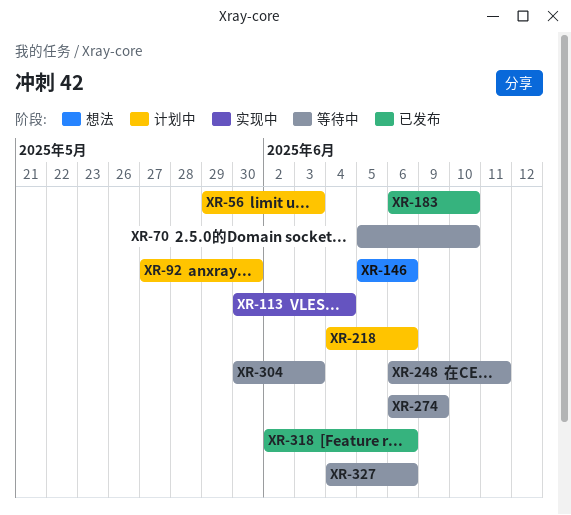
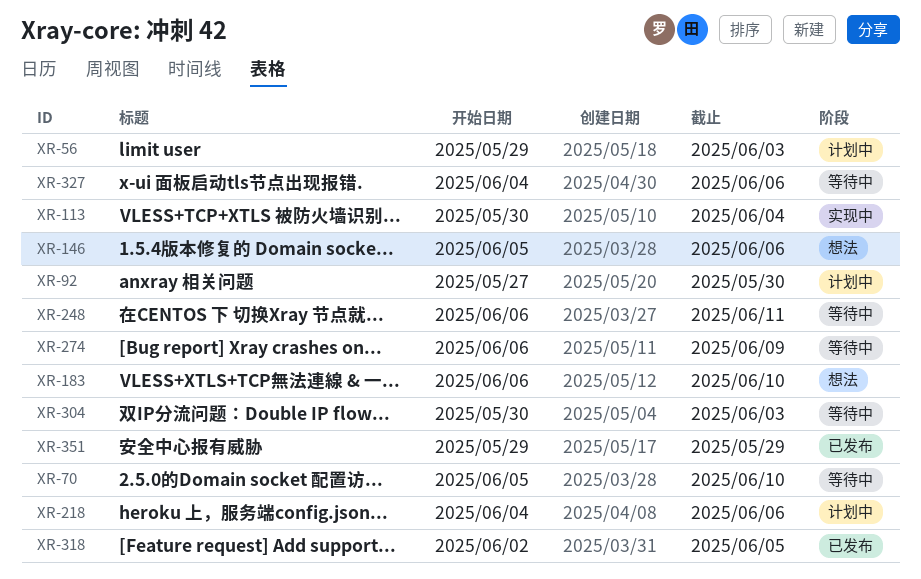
XR-183, status: 已发布 -> 想法
XR-318, due: Jun 6 -> Jun 5
XR-351: none -> present

